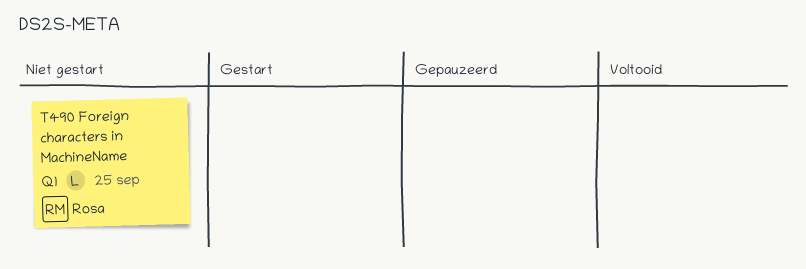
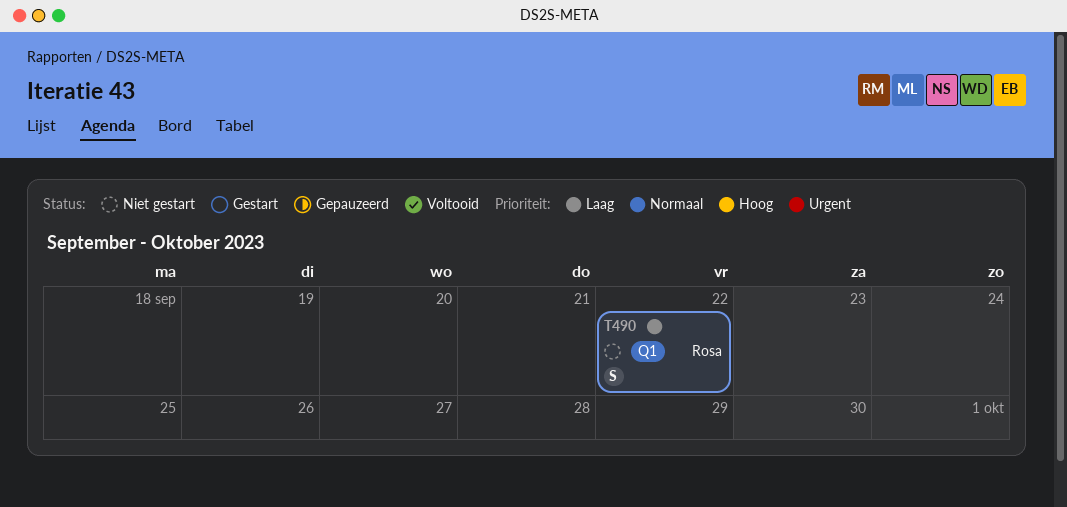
T490, estimate: L -> S
T490, due: Sep 25 -> Sep 22

